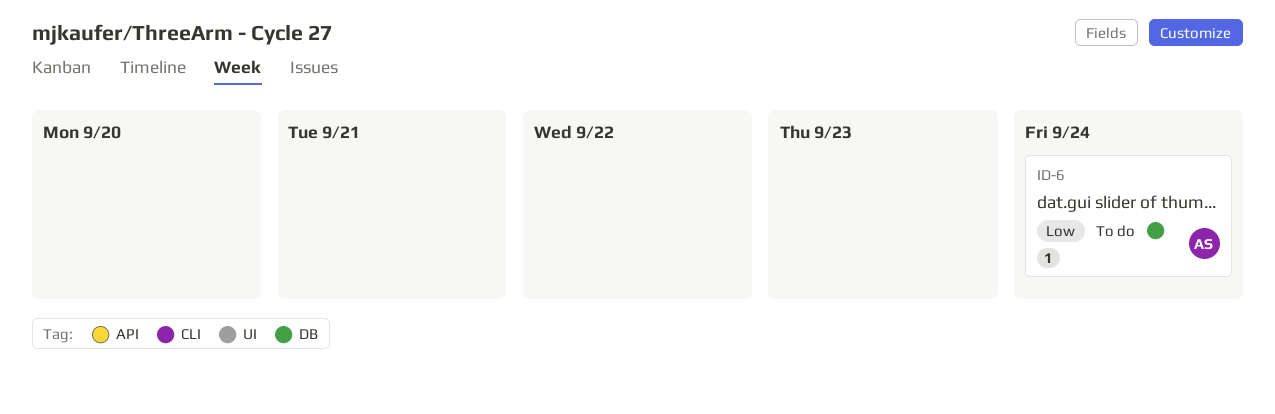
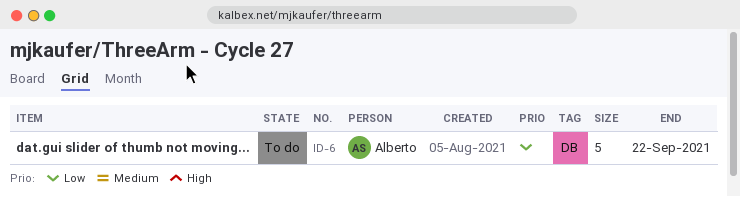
ID-6, estimate: 1 -> 5
ID-6, due: Sep 24 -> Sep 22

